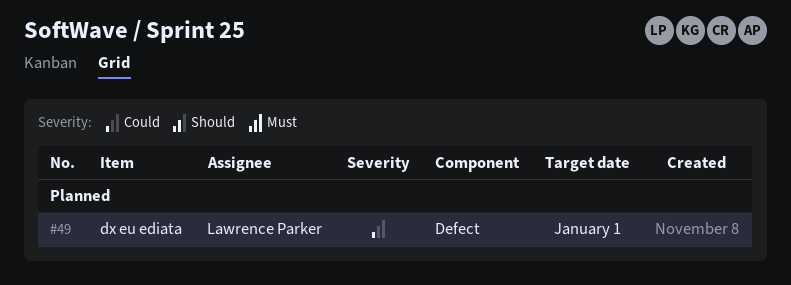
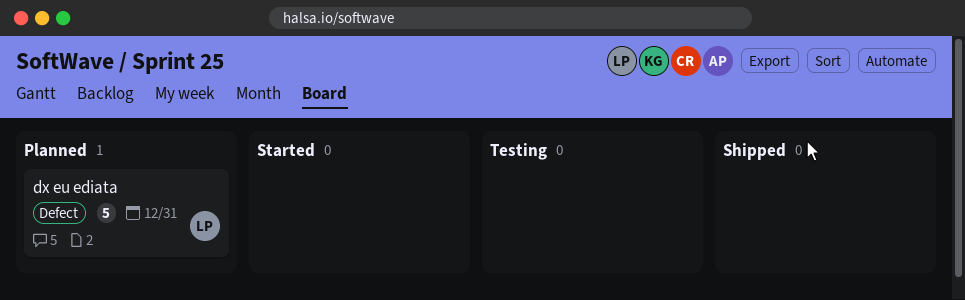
dx eu ediata, due: Jan 1 -> Dec 31

